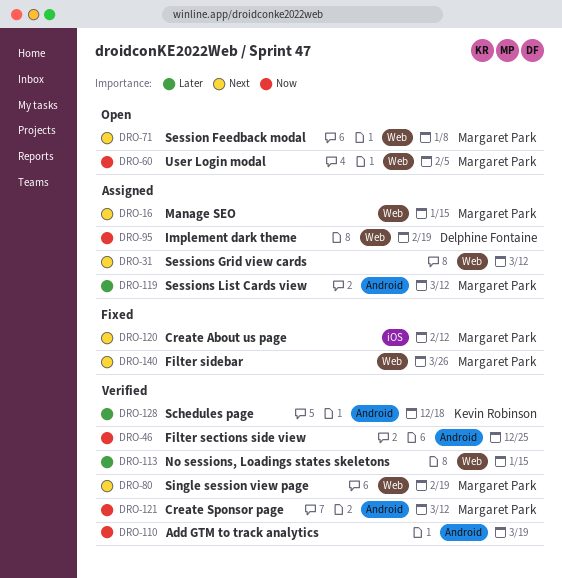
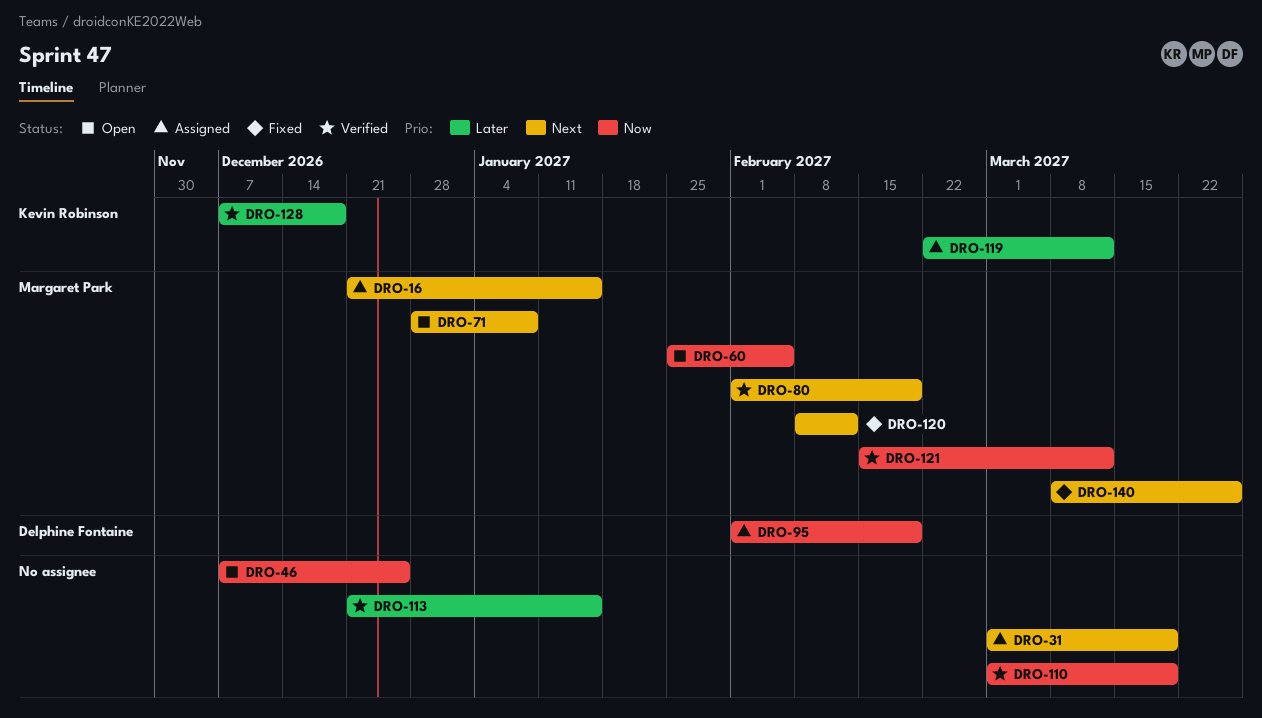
DRO-31, due: Mar 12 -> Mar 19
DRO-46, status: Verified -> Open
DRO-119, owner: Margaret Park -> Kevin Robinson

